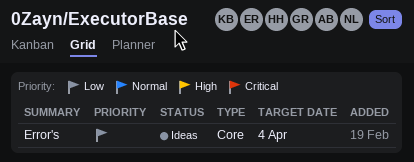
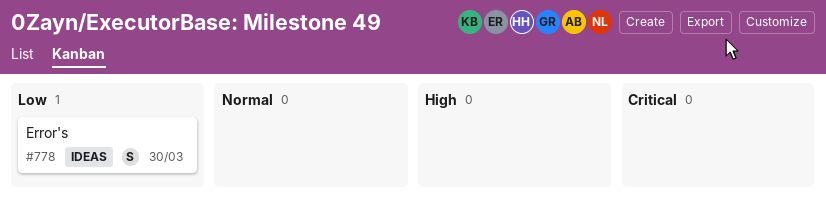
Error's, due: Apr 4 -> Mar 30

